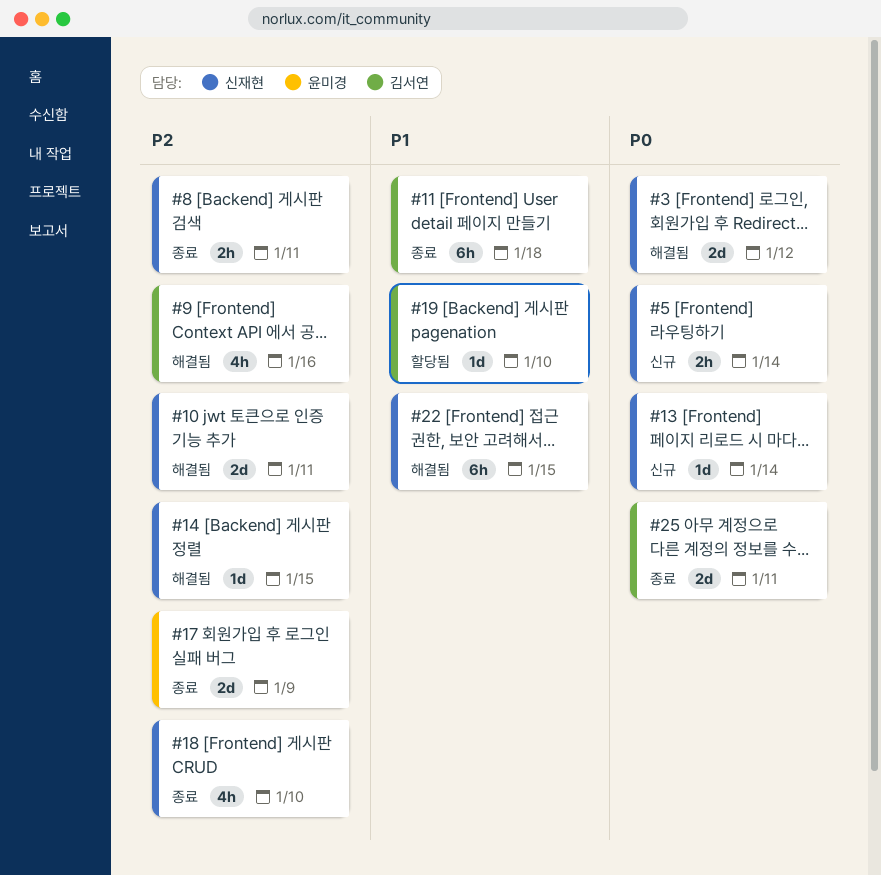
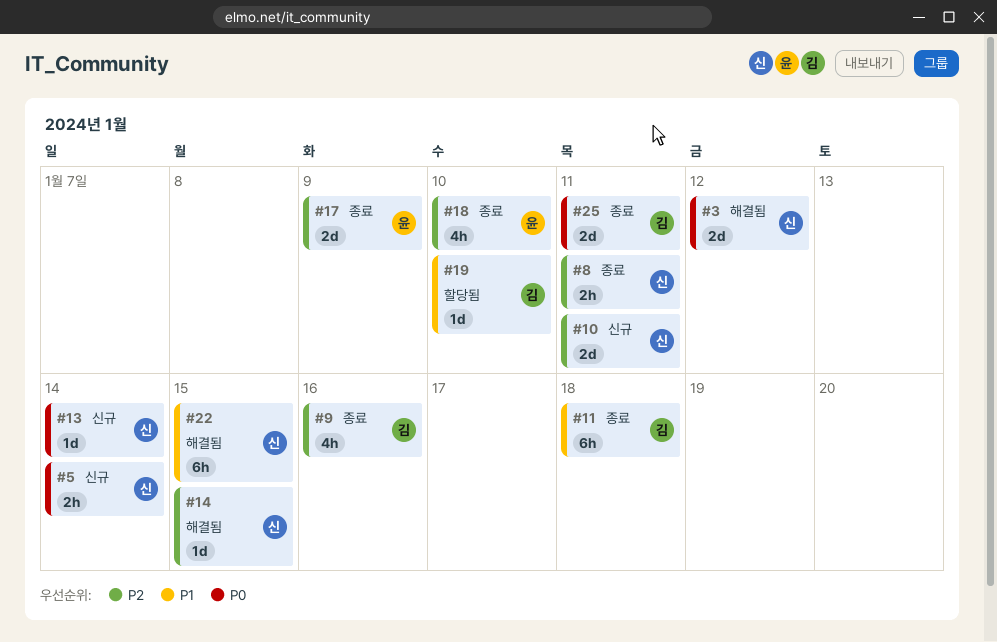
#9, status: 해결됨 -> 종료
#10, status: 해결됨 -> 신규
#18, owner: 신재현 -> 윤미경

